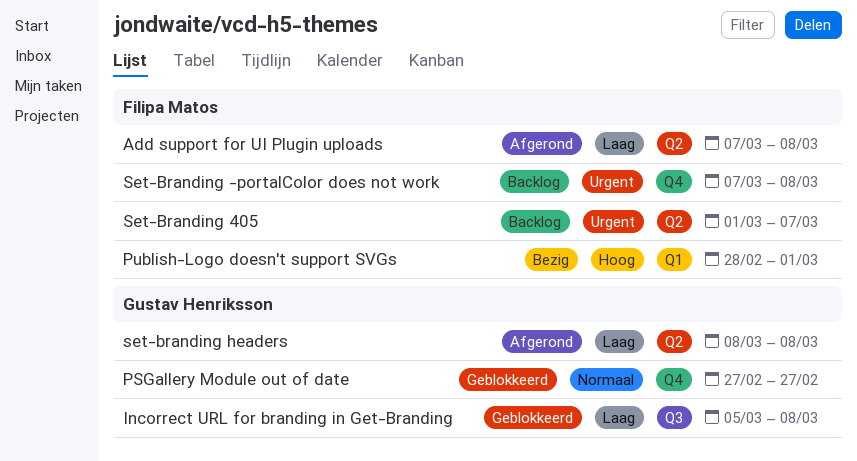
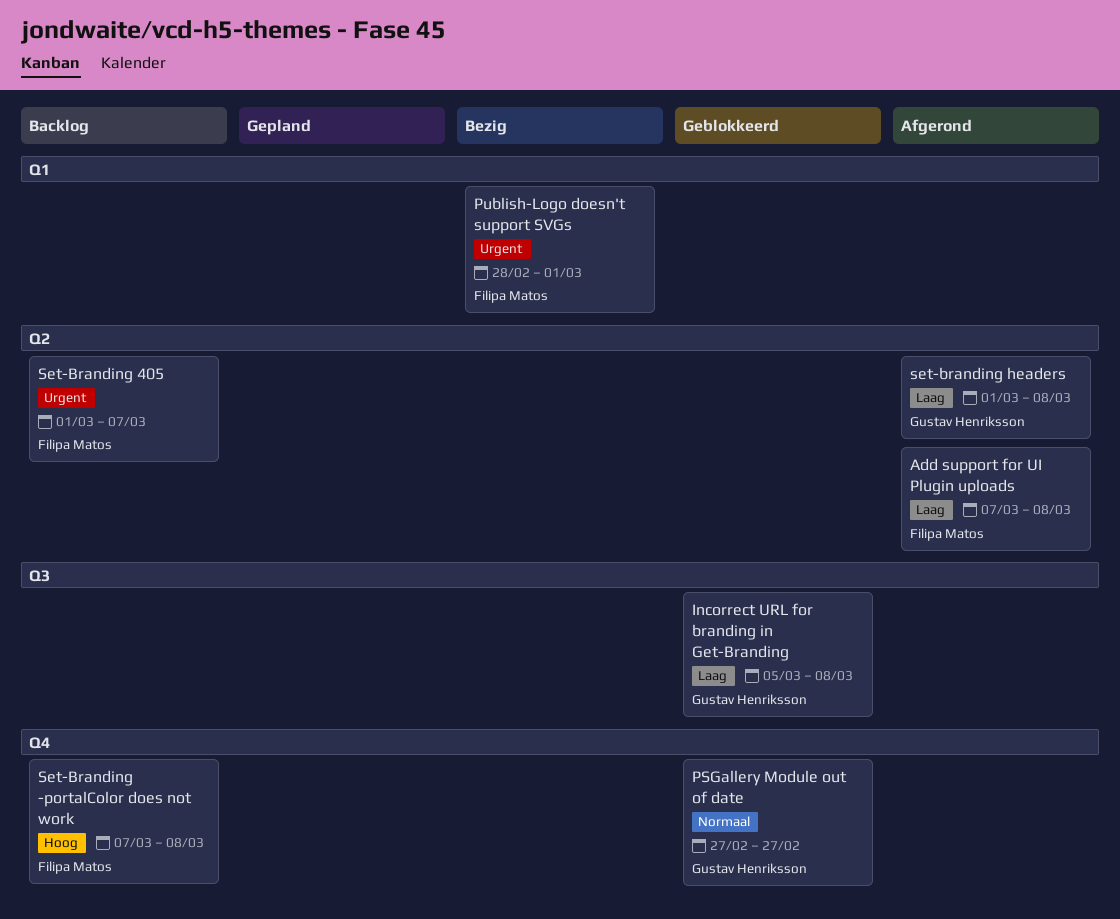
Publish-Logo doesn't support SVGs, priority: Hoog -> Urgent
Set-Branding -portalColor does not work, priority: Urgent -> Hoog
set-branding headers, start: Mar 8 -> Mar 1

